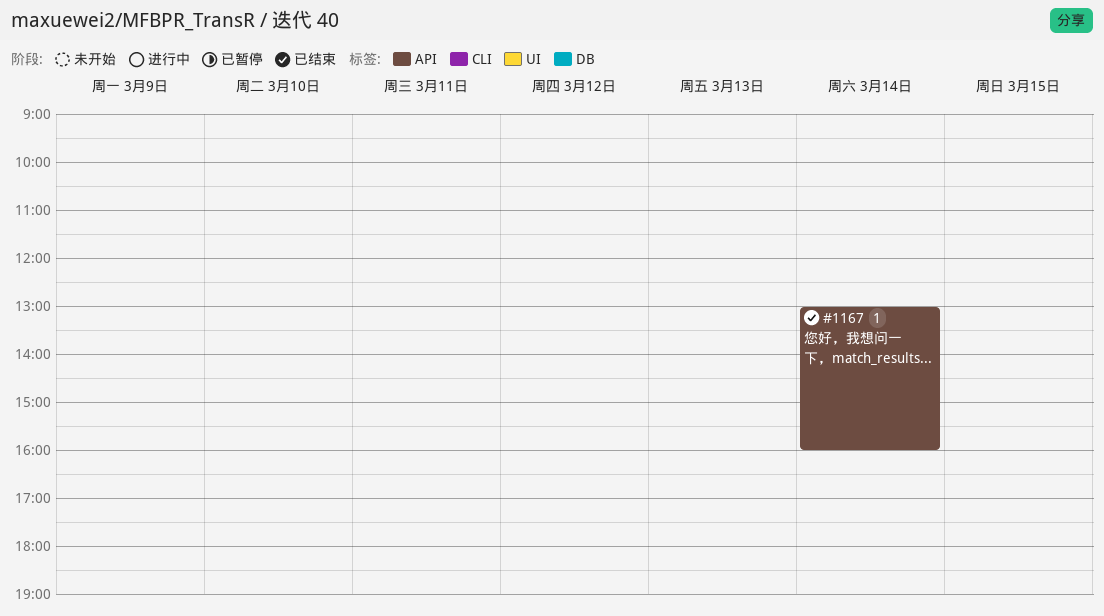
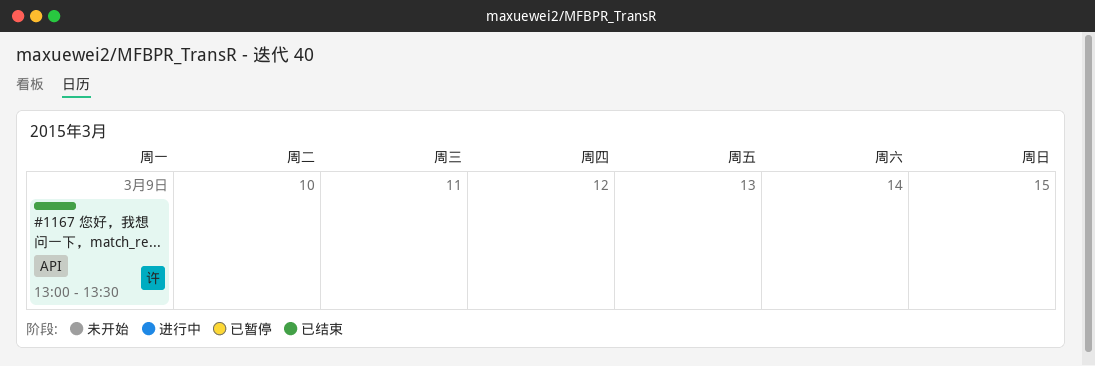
#1167, day: Mar 14 -> Mar 9
#1167, ends: 16:00 -> 13:30

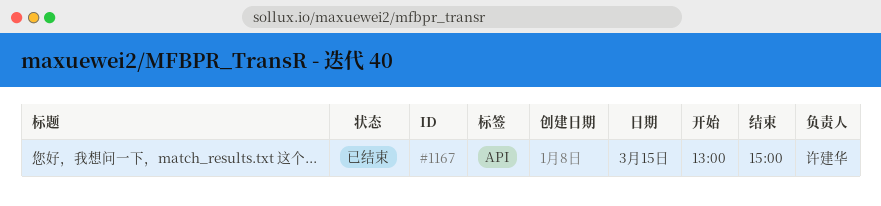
#1167, day: Mar 9 -> Mar 15
#1167, ends: 13:30 -> 15:00

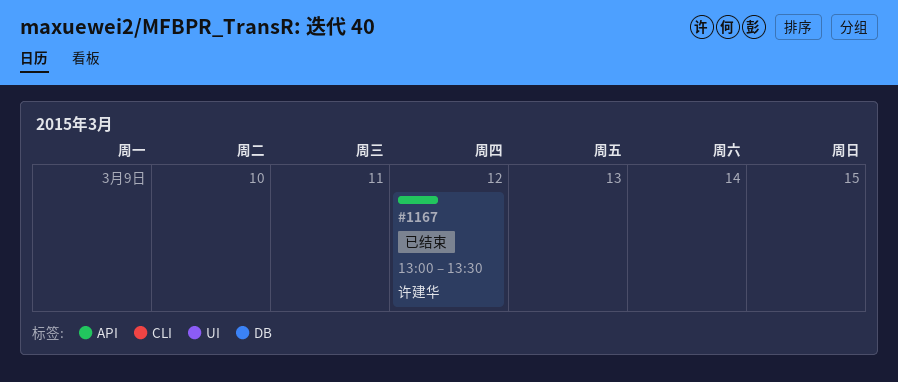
#1167, day: Mar 15 -> Mar 12
#1167, ends: 15:00 -> 13:30

